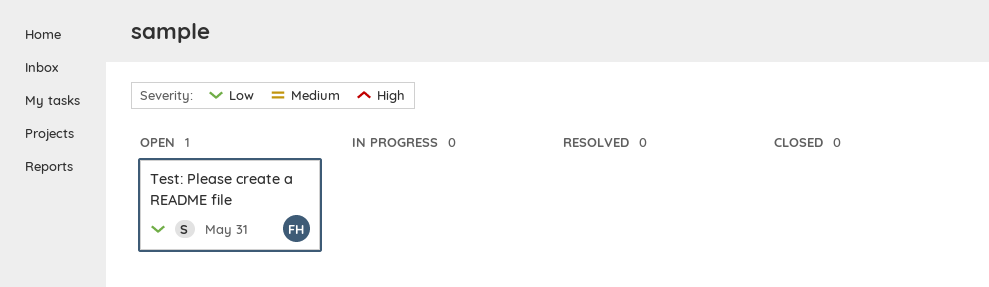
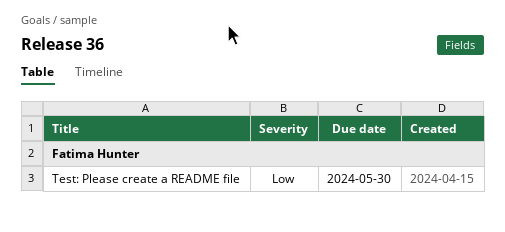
Test: Please create a README file, due: May 31 -> May 30

